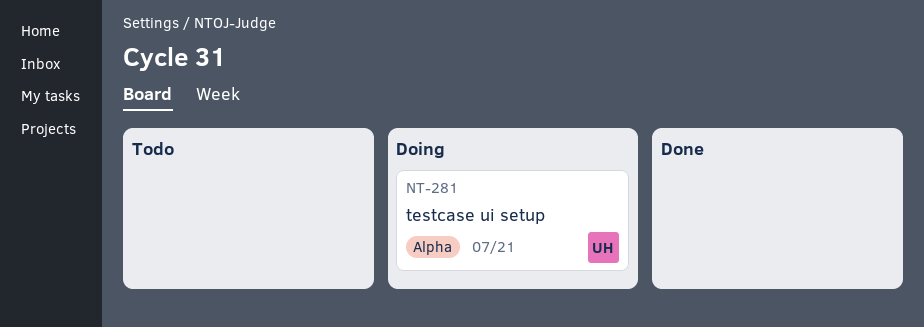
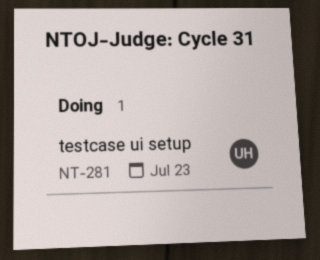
NT-281, due: Jul 21 -> Jul 23

